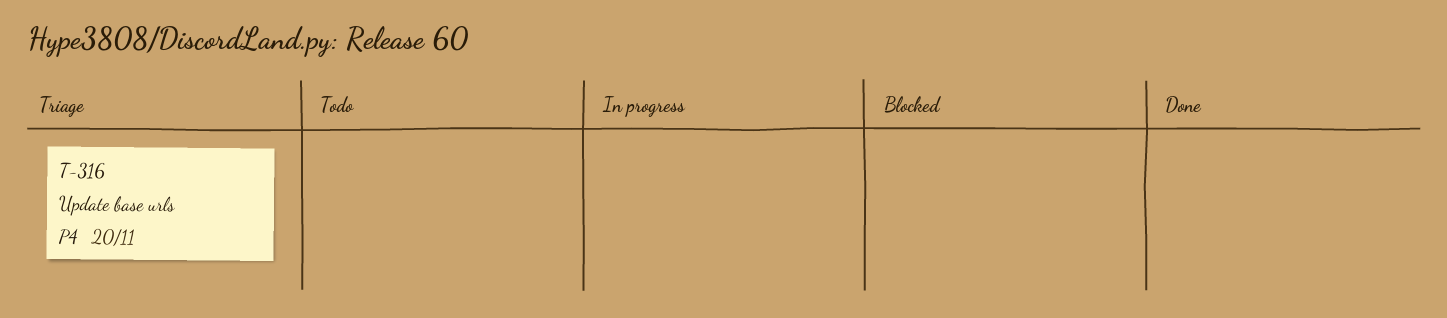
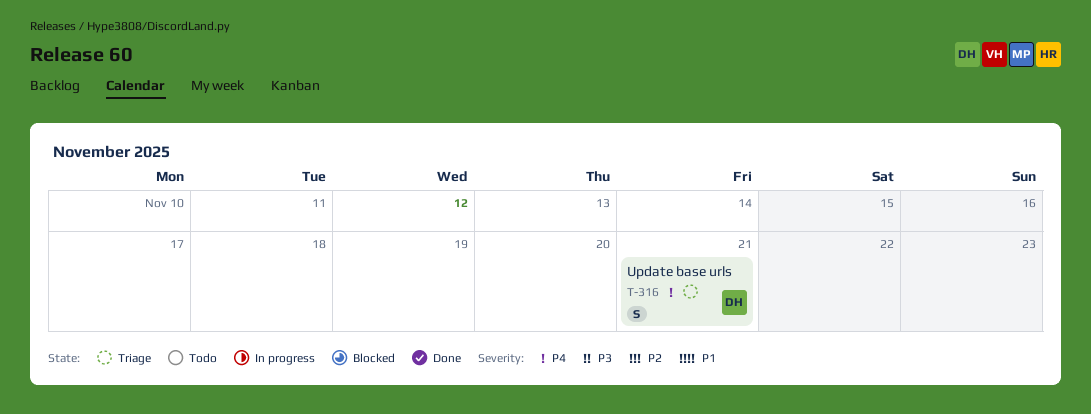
T-316, due: Nov 20 -> Nov 21

